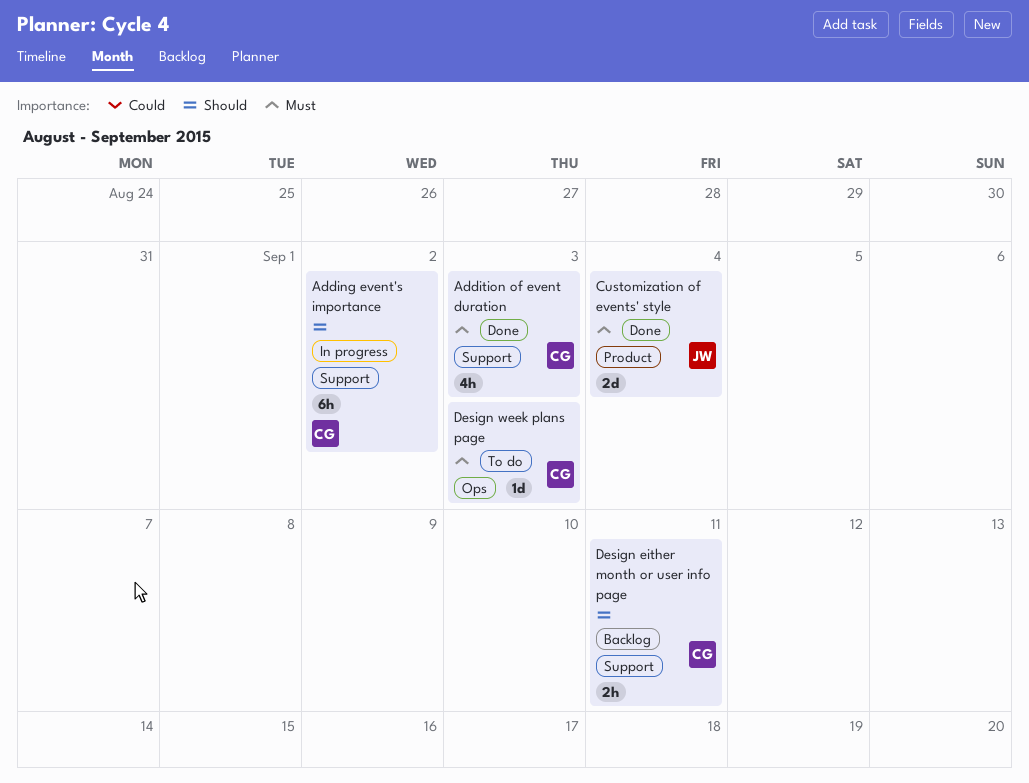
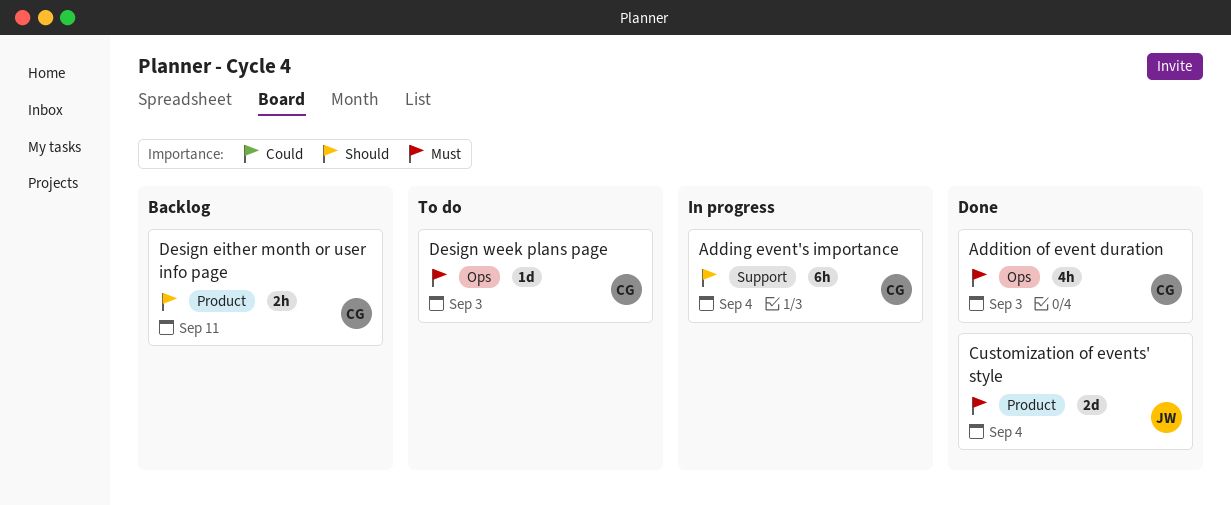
Adding event's importance, due: Sep 2 -> Sep 4
Addition of event duration, label: Support -> Ops
Design either month or user info page, label: Support -> Product

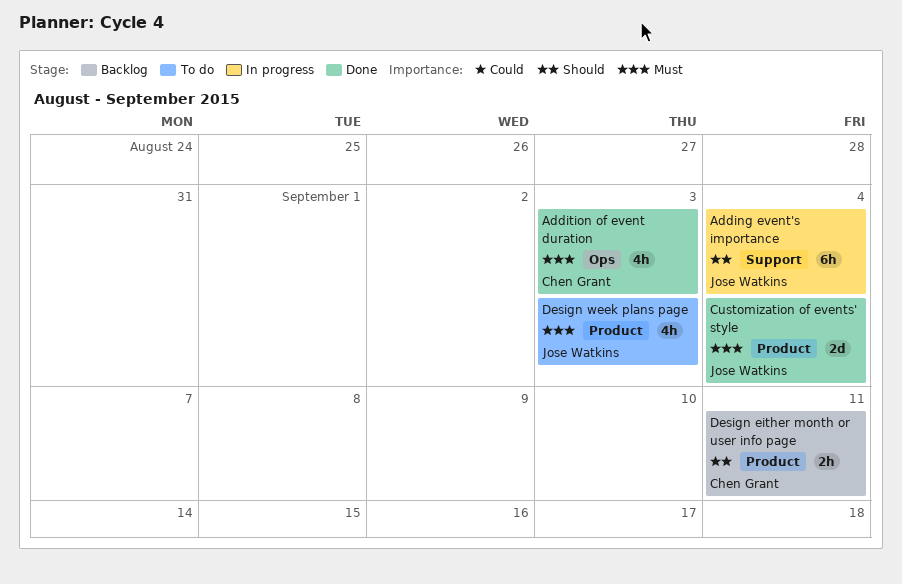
Adding event's importance, owner: Chen Grant -> Jose Watkins
Design week plans page, owner: Chen Grant -> Jose Watkins
Design week plans page, label: Ops -> Product
Design week plans page, estimate: 1d -> 4h

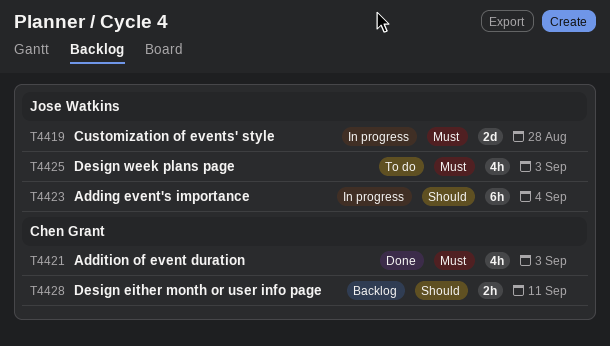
Customization of events' style, status: Done -> In progress
Customization of events' style, due: Sep 4 -> Aug 28

